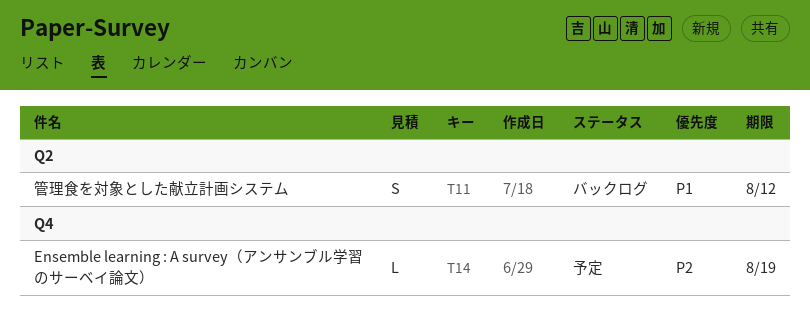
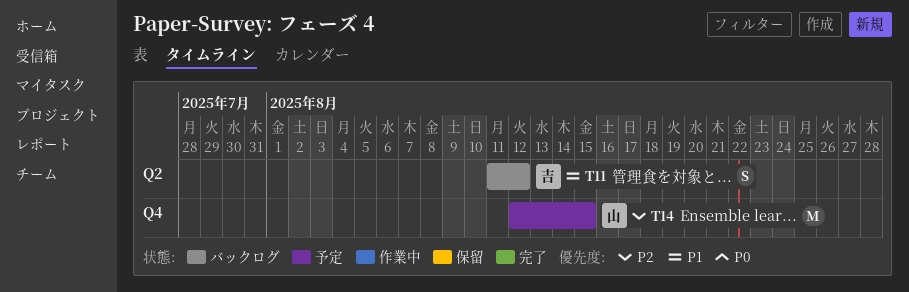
T14, estimate: L -> M
T14, due: Aug 19 -> Aug 15

